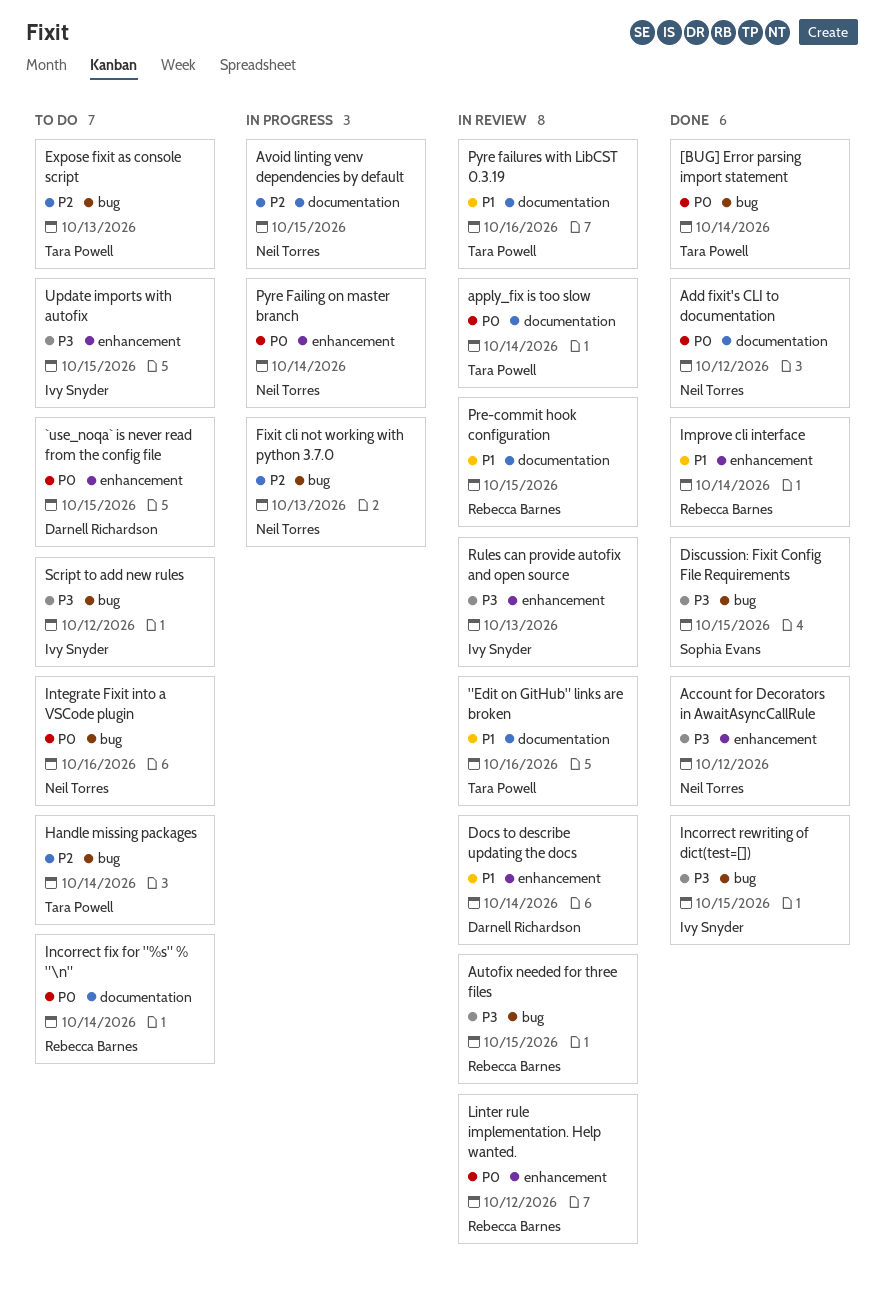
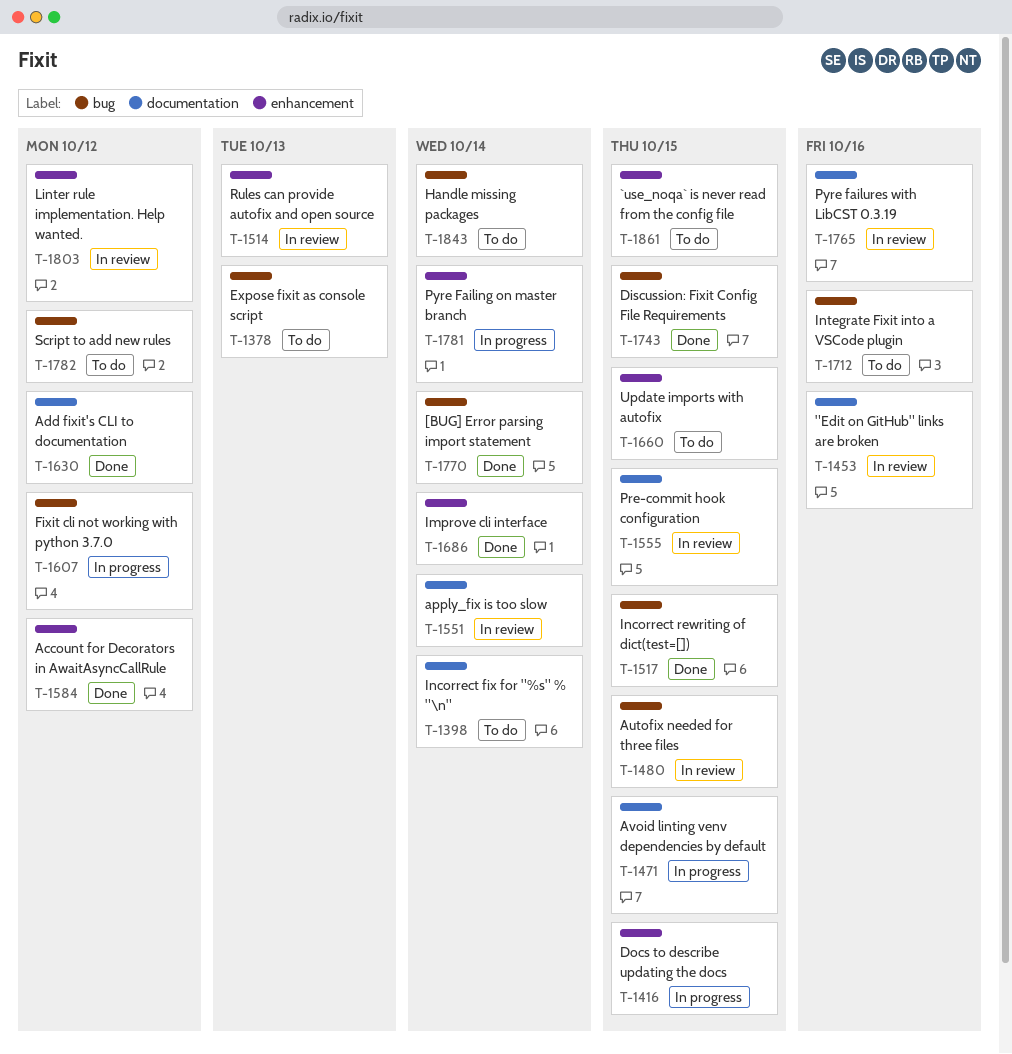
Docs to describe updating the docs, status: In review -> In progress
Docs to describe updating the docs, due: Oct 14 -> Oct 15
Fixit cli not working with python 3.7.0, due: Oct 13 -> Oct 12

